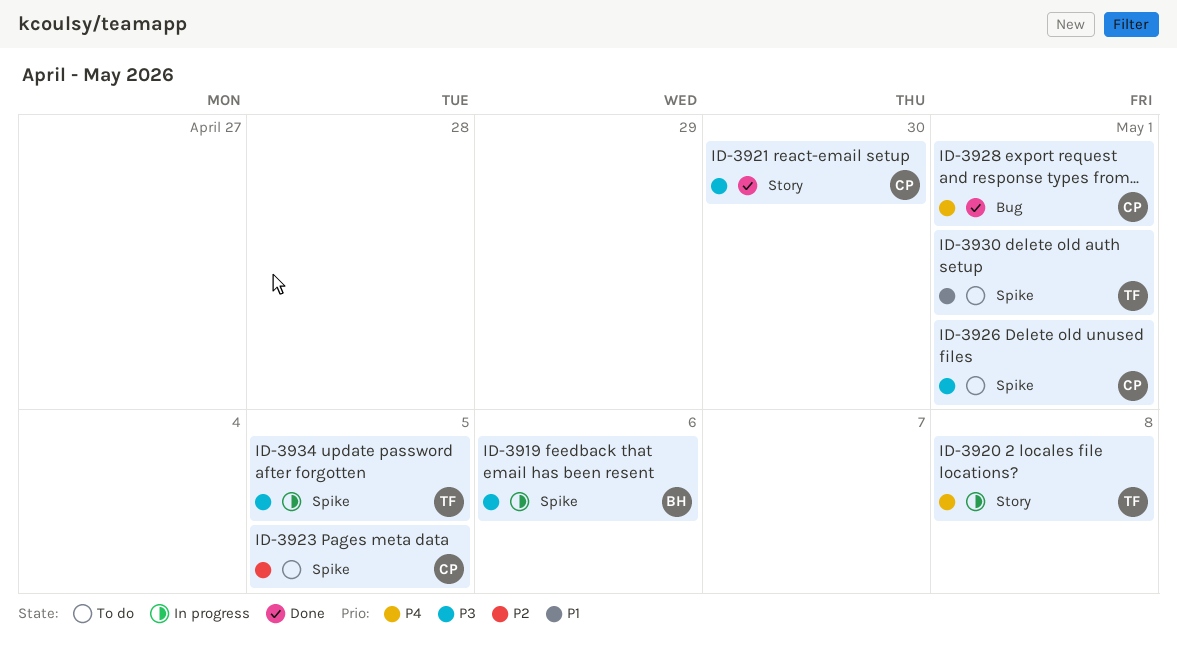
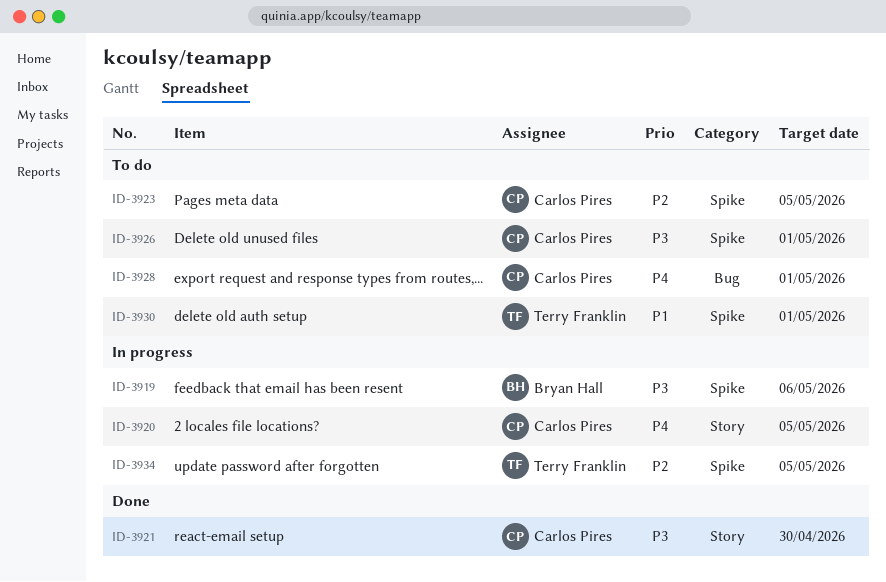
ID-3920, owner: Terry Franklin -> Carlos Pires
ID-3920, due: May 8 -> May 5
ID-3928, status: Done -> To do
ID-3934, priority: P3 -> P2

